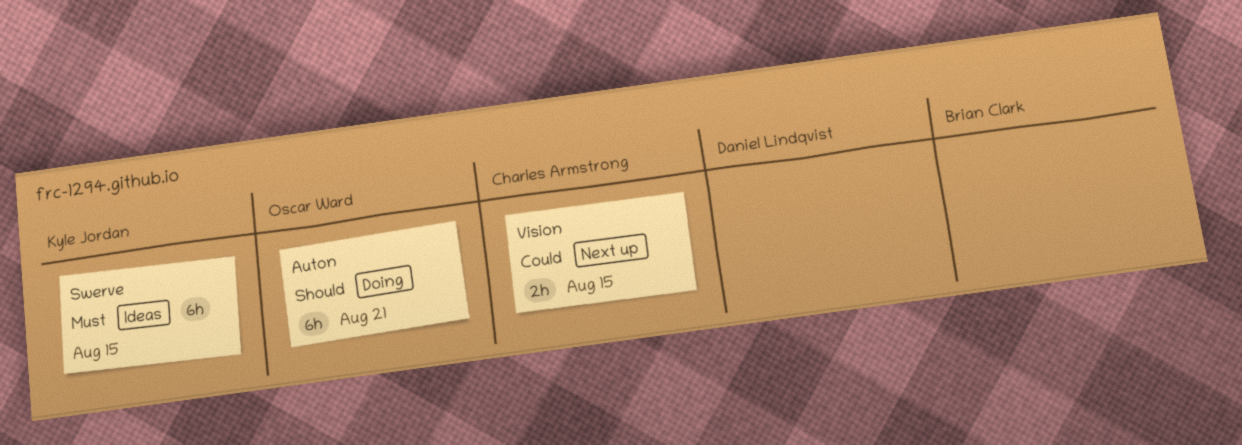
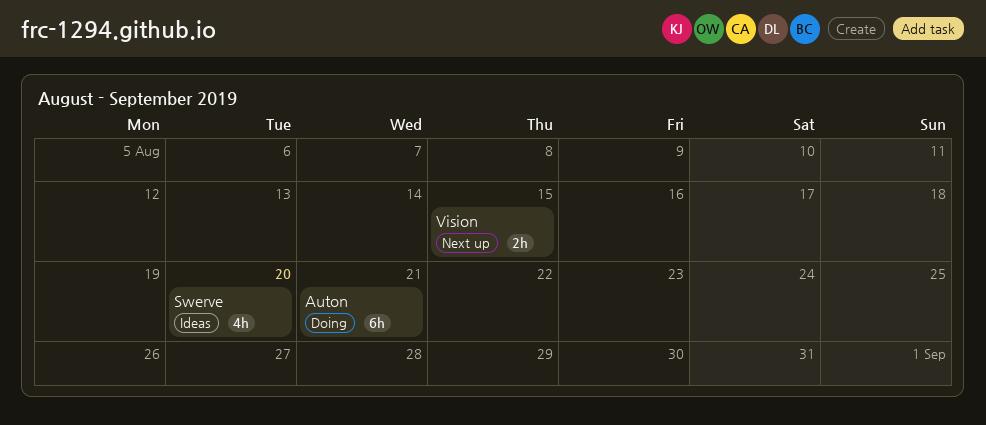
Swerve, estimate: 6h -> 4h
Swerve, due: Aug 15 -> Aug 20

